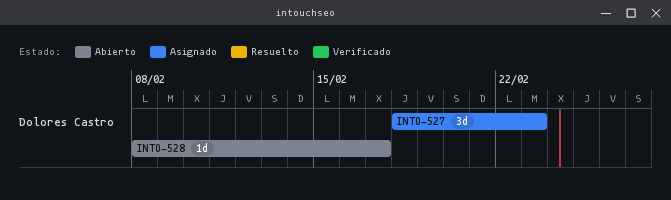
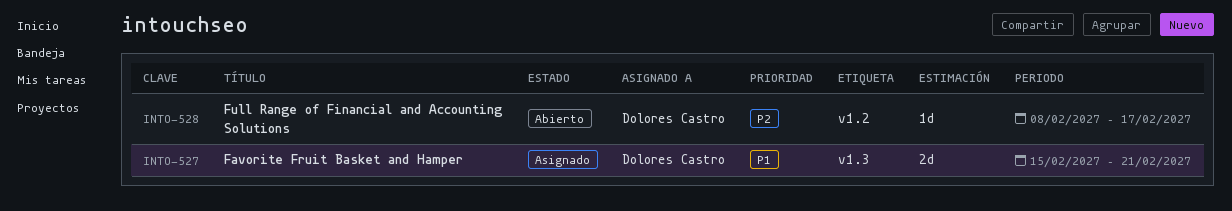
INTO-527, estimate: 3d -> 2d
INTO-527, start: Feb 18 -> Feb 15
INTO-527, due: Feb 23 -> Feb 21

